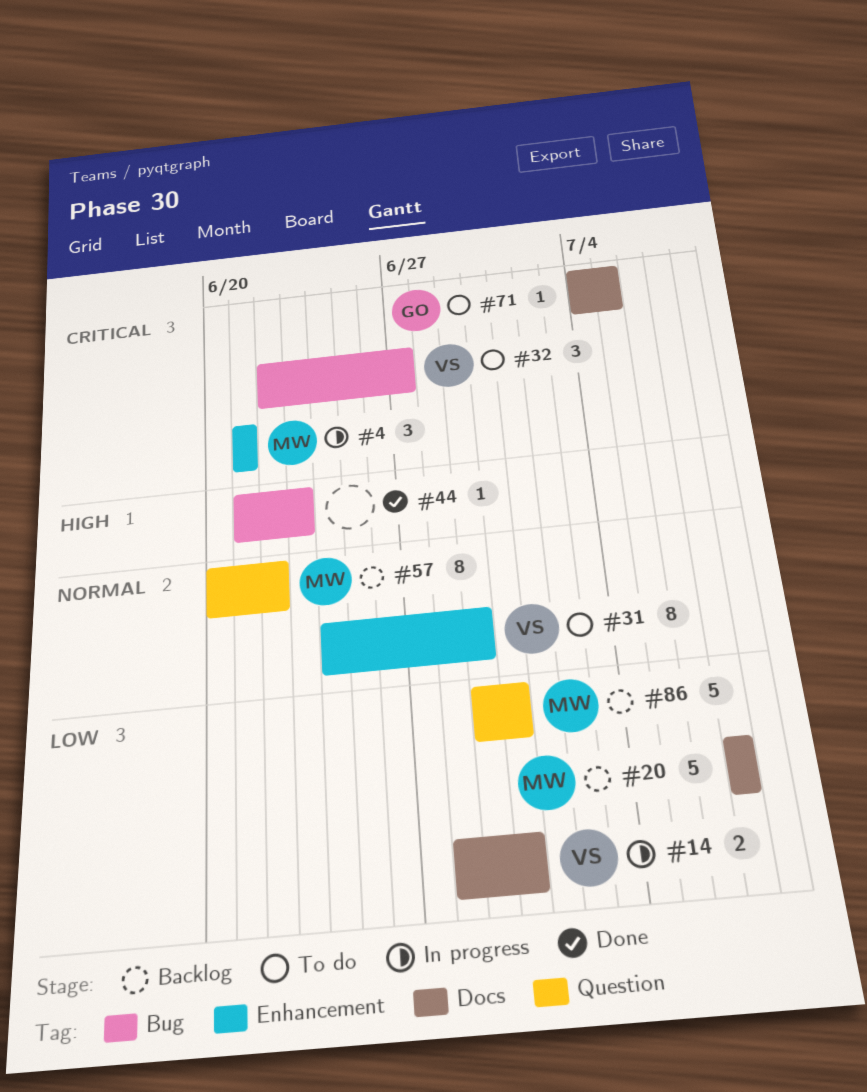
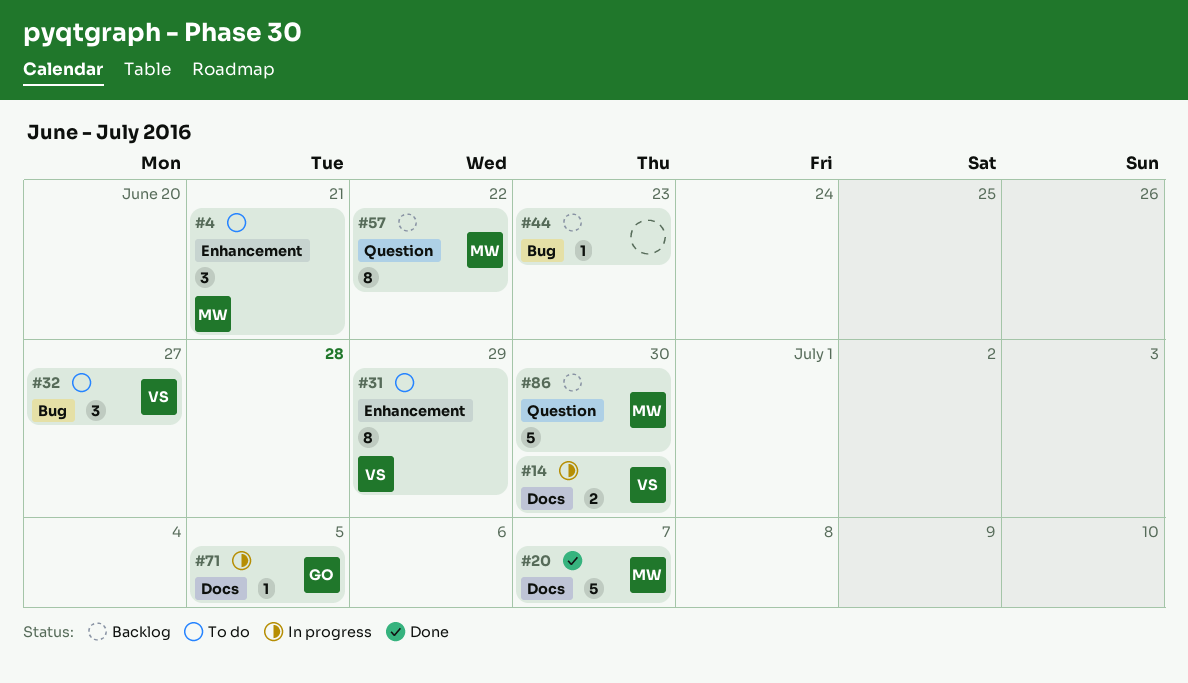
#4, status: In progress -> To do
#20, status: Backlog -> Done
#44, status: Done -> Backlog
#71, status: To do -> In progress

